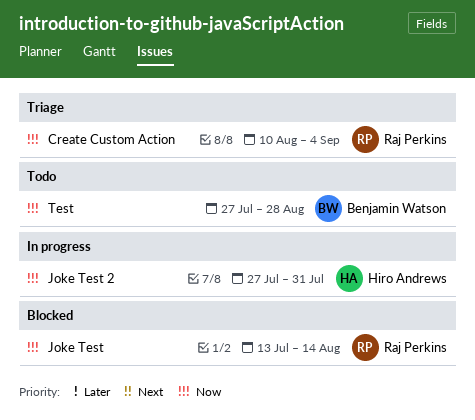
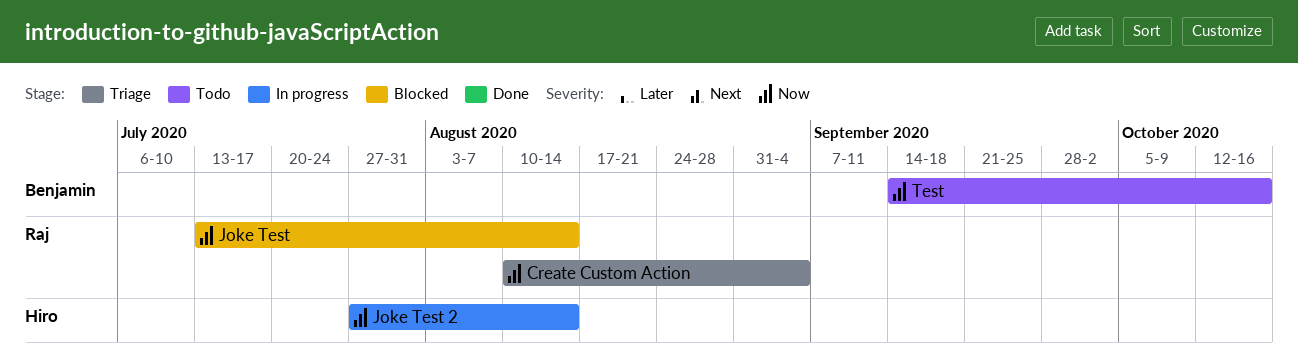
Joke Test 2, due: Jul 31 -> Aug 14
Test, start: Jul 27 -> Sep 14
Test, due: Aug 28 -> Oct 16

